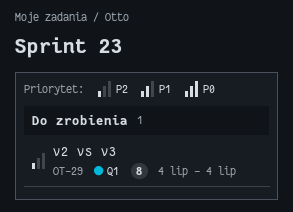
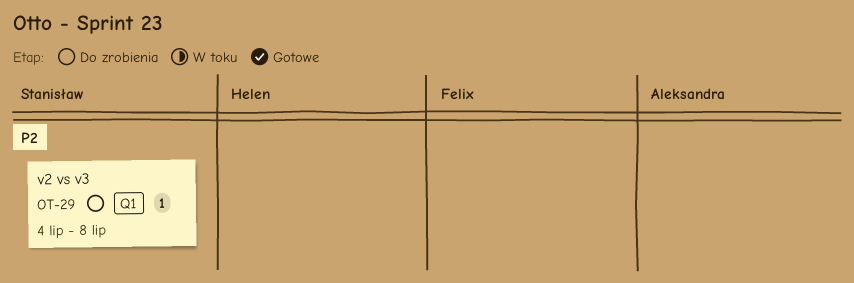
OT-29, estimate: 8 -> 1
OT-29, due: Jul 4 -> Jul 8

